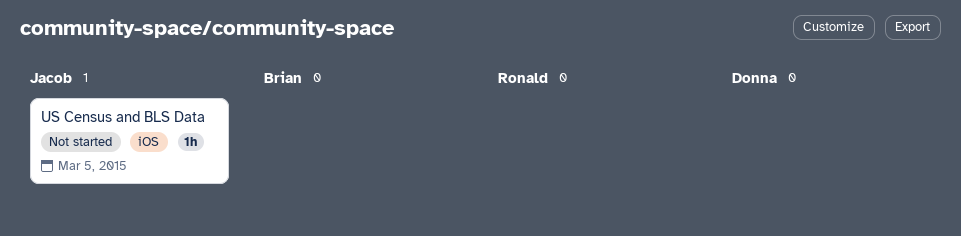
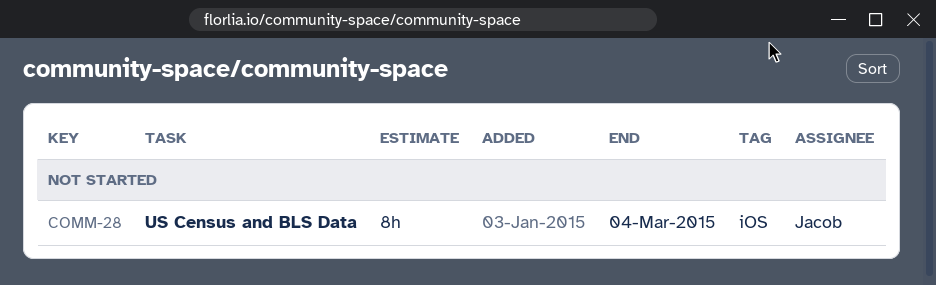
US Census and BLS Data, estimate: 1h -> 8h
US Census and BLS Data, due: Mar 5 -> Mar 4

